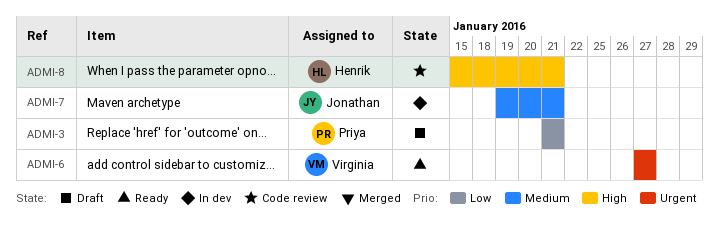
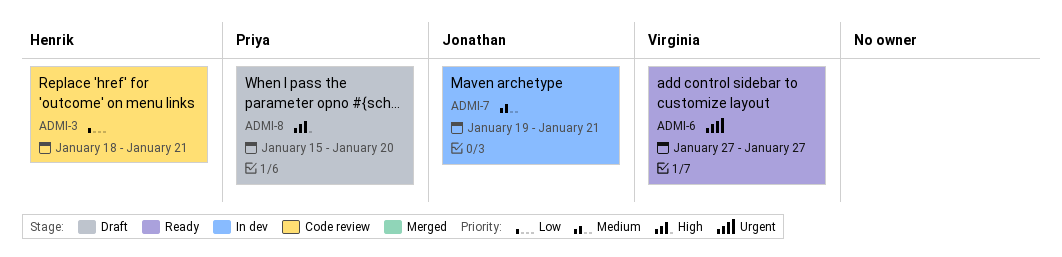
ADMI-3, status: Draft -> Code review
ADMI-3, owner: Priya -> Henrik
ADMI-3, start: Jan 21 -> Jan 18
ADMI-8, status: Code review -> Draft
ADMI-8, owner: Henrik -> Priya
ADMI-8, due: Jan 21 -> Jan 20

